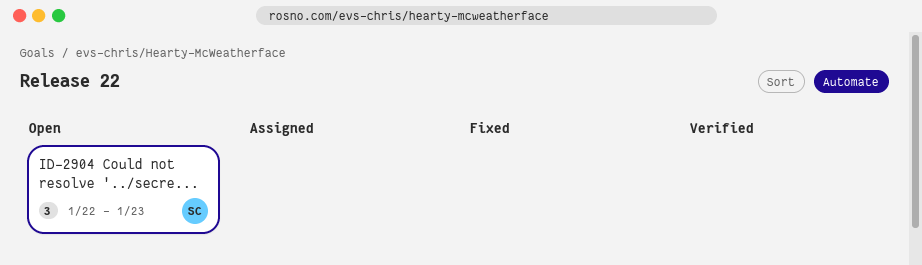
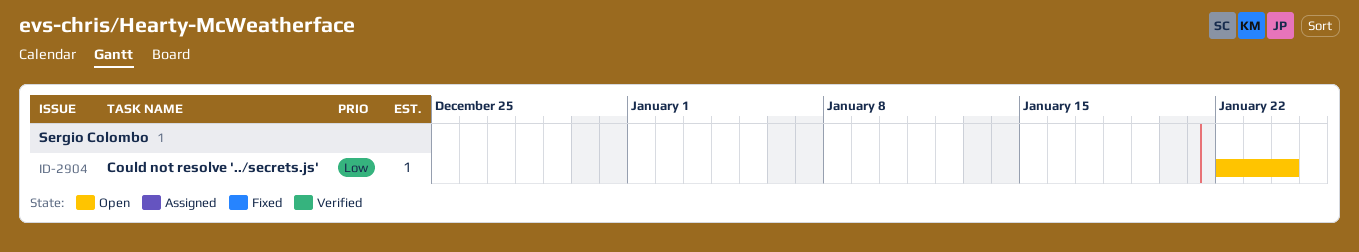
ID-2904, estimate: 3 -> 1
ID-2904, due: Jan 23 -> Jan 24

